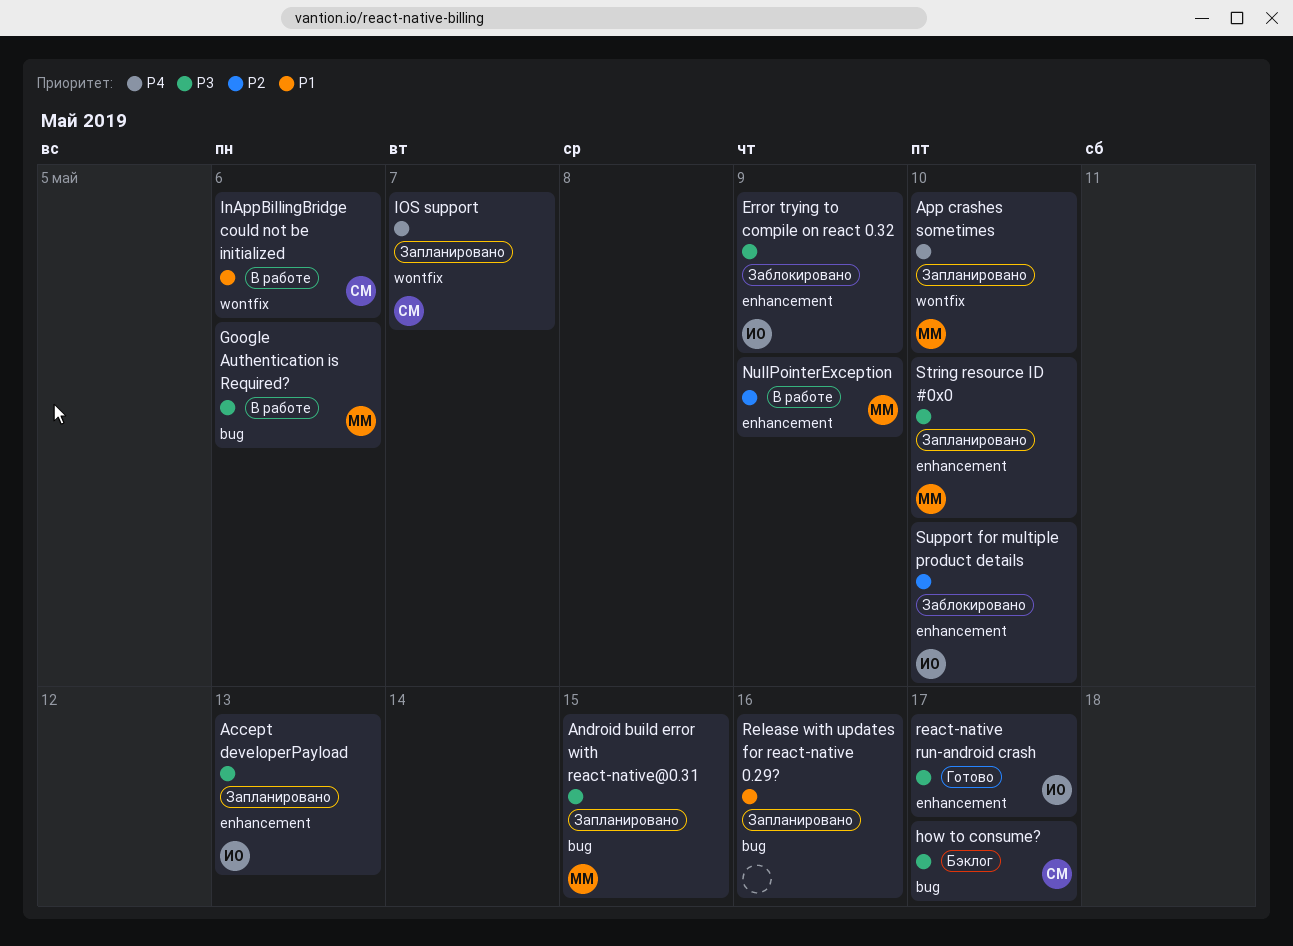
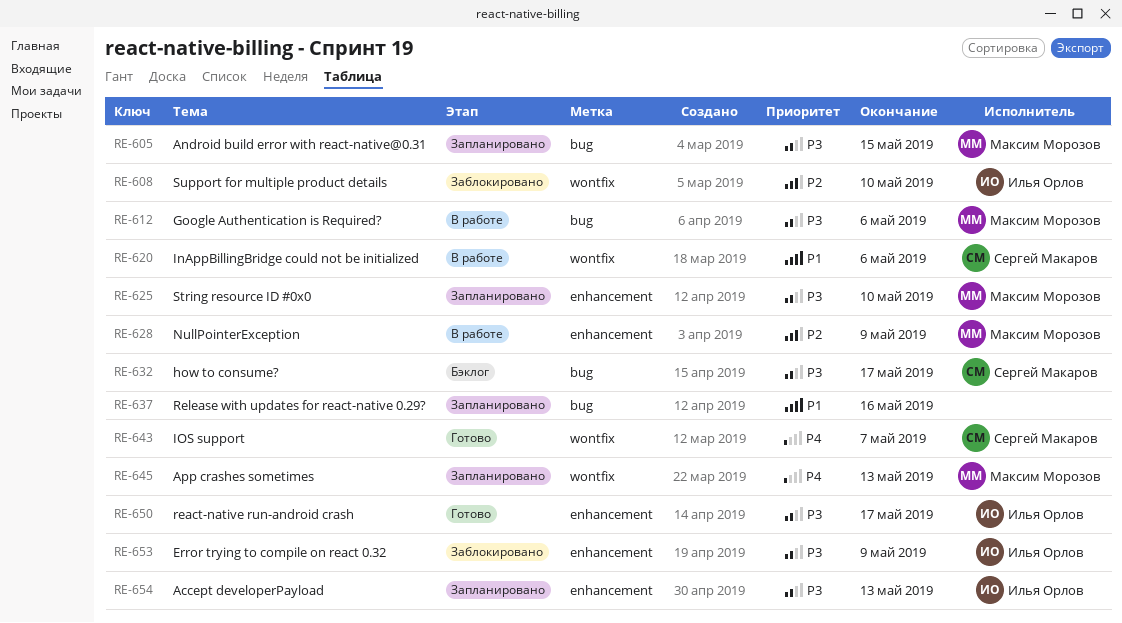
App crashes sometimes, due: May 10 -> May 13
IOS support, status: Запланировано -> Готово
Support for multiple product details, label: enhancement -> wontfix

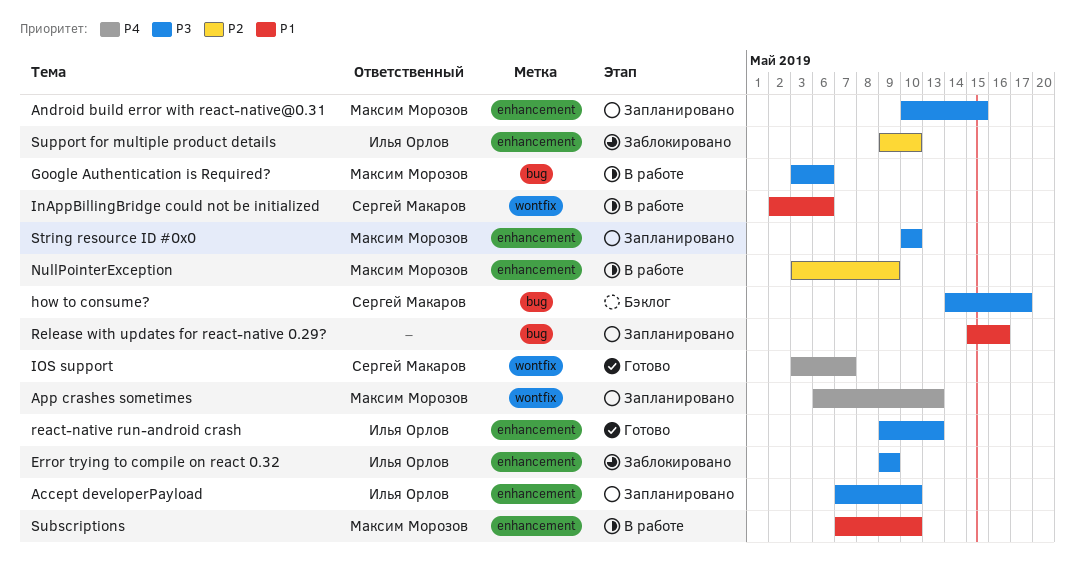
Accept developerPayload, due: May 13 -> May 10
Android build error with react-native@0.31, label: bug -> enhancement
react-native run-android crash, due: May 17 -> May 13
Subscriptions: none -> present
Support for multiple product details, label: wontfix -> enhancement

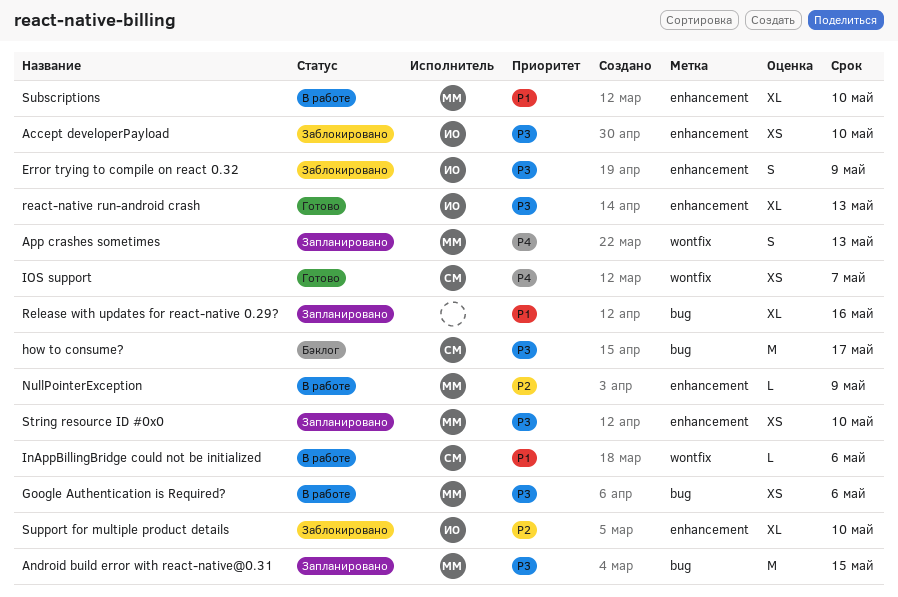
Accept developerPayload, status: Запланировано -> Заблокировано
Android build error with react-native@0.31, label: enhancement -> bug

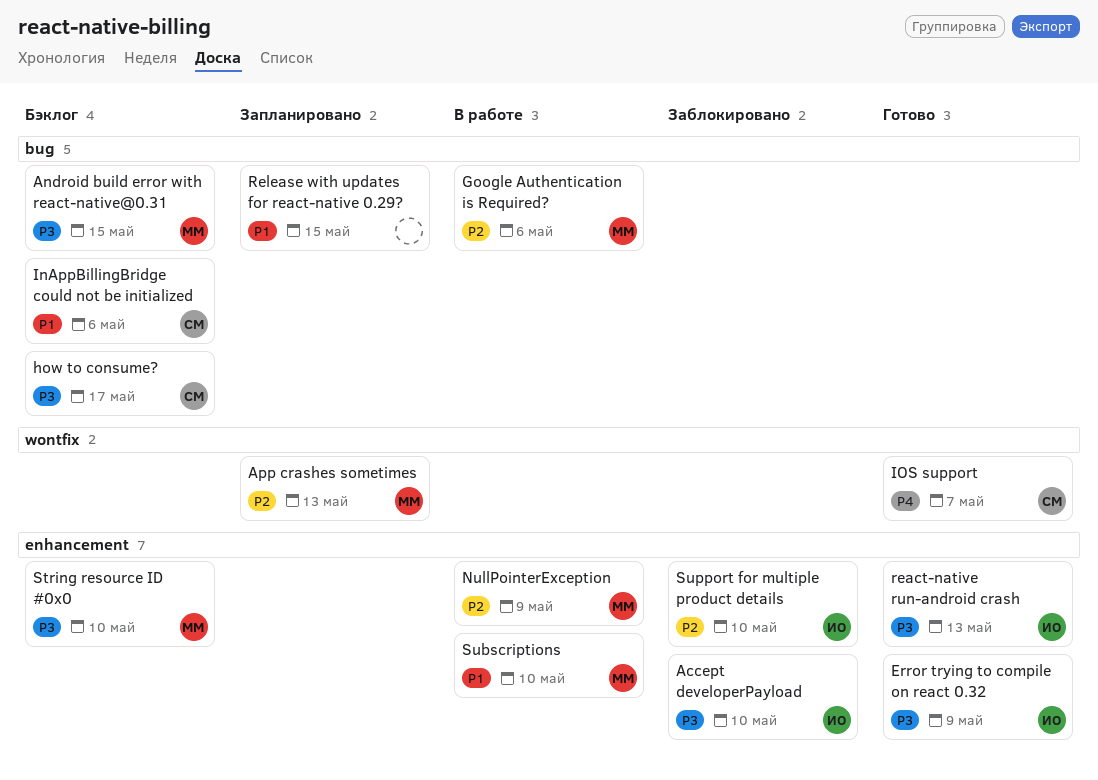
Android build error with react-native@0.31, status: Запланировано -> Бэклог
App crashes sometimes, priority: P4 -> P2
Error trying to compile on react 0.32, status: Заблокировано -> Готово
Google Authentication is Required?, priority: P3 -> P2
InAppBillingBridge could not be initialized, status: В работе -> Бэклог
InAppBillingBridge could not be initialized, label: wontfix -> bug
Release with updates for react-native 0.29?, due: May 16 -> May 15
String resource ID #0x0, status: Запланировано -> Бэклог

